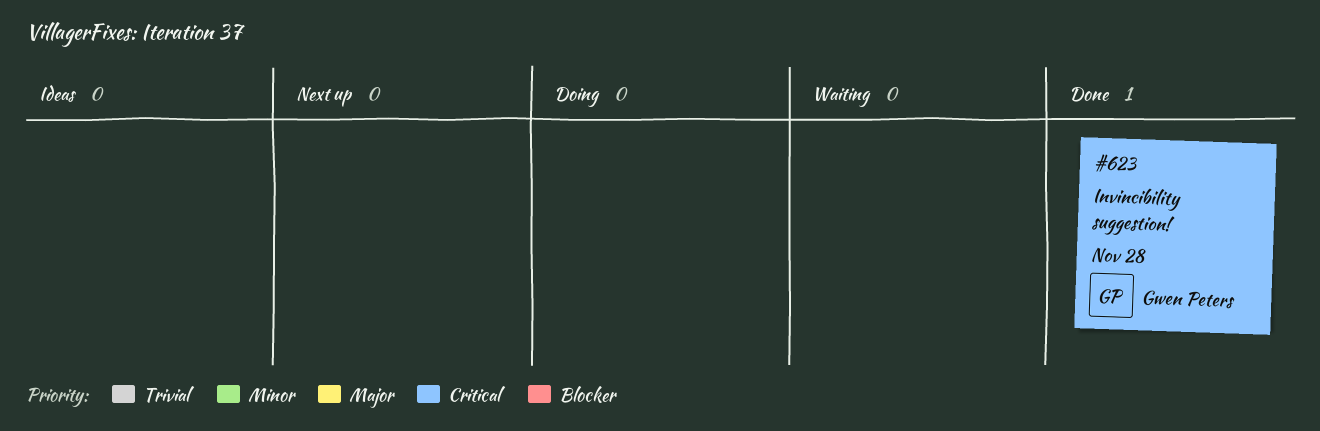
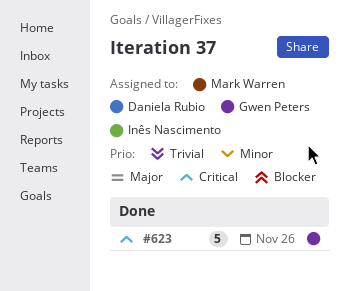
#623, due: Nov 28 -> Nov 26

